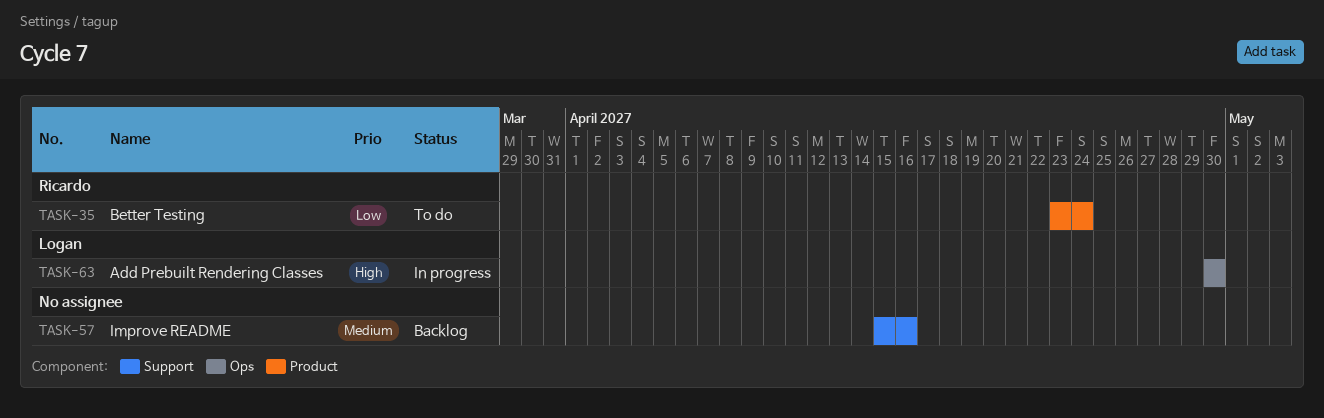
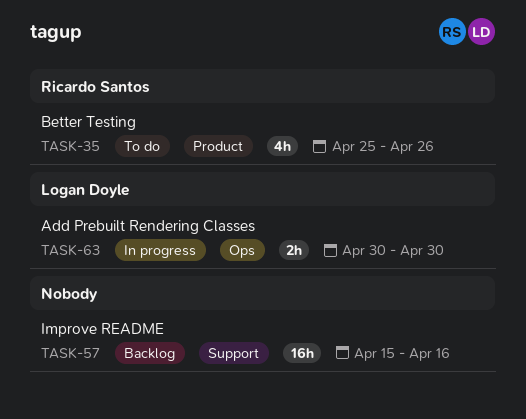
TASK-35, start: Apr 23 -> Apr 25
TASK-35, due: Apr 24 -> Apr 26

